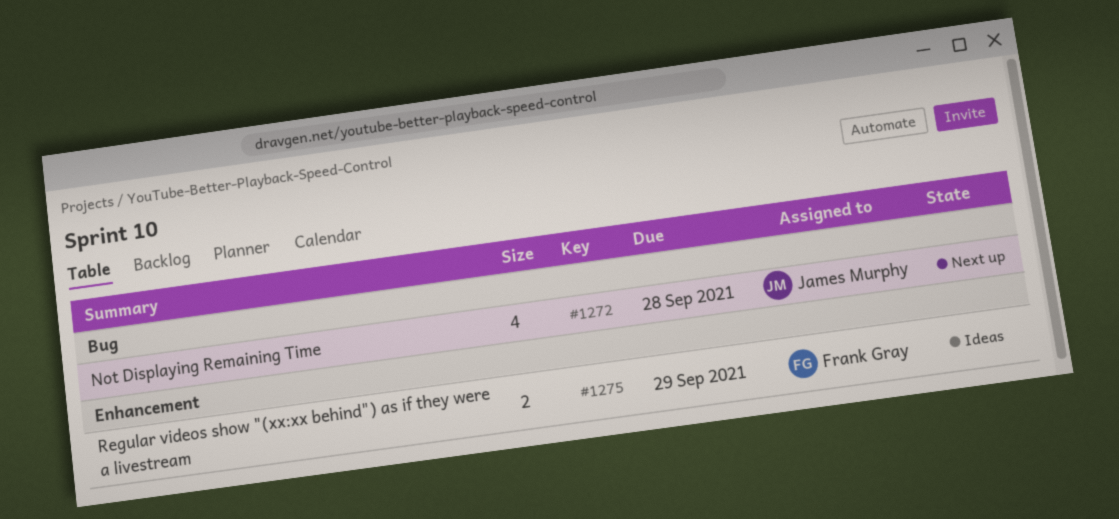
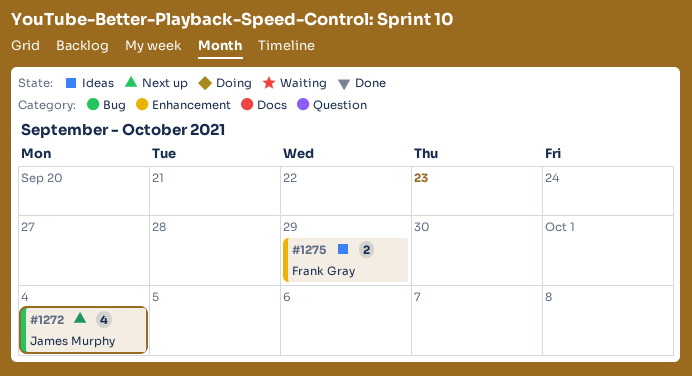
#1272, due: Sep 28 -> Oct 4

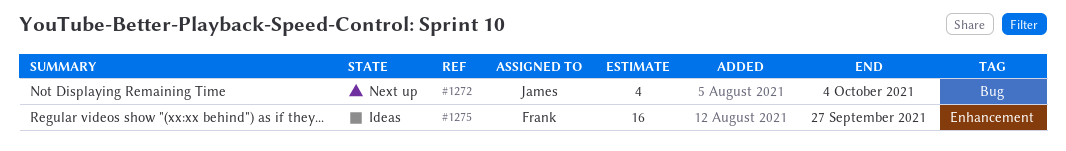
#1275, estimate: 2 -> 16
#1275, due: Sep 29 -> Sep 27

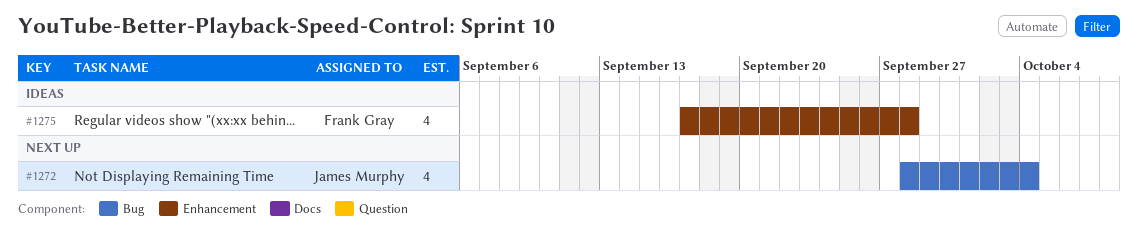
#1275, estimate: 16 -> 4
#1275, due: Sep 27 -> Sep 28

